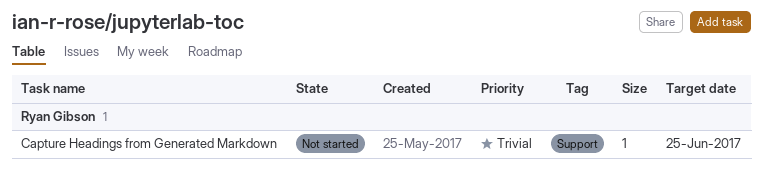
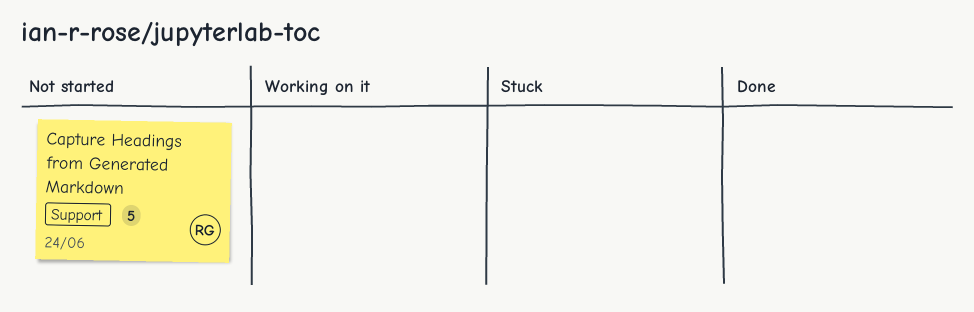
Capture Headings from Generated Markdown, estimate: 1 -> 5
Capture Headings from Generated Markdown, due: Jun 25 -> Jun 24

